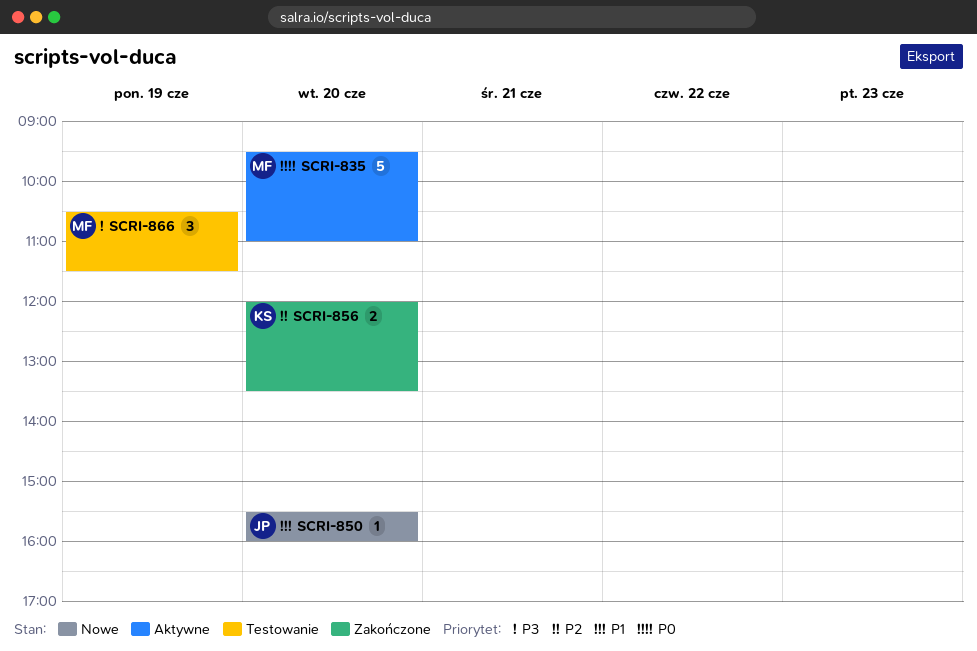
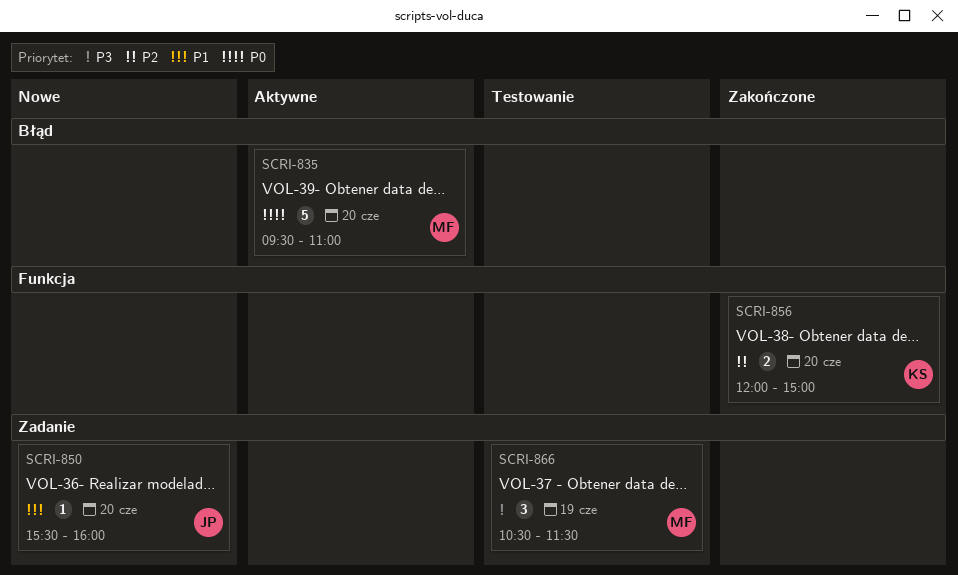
SCRI-856, ends: 13:30 -> 15:00

